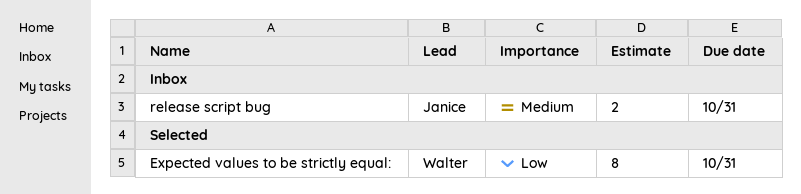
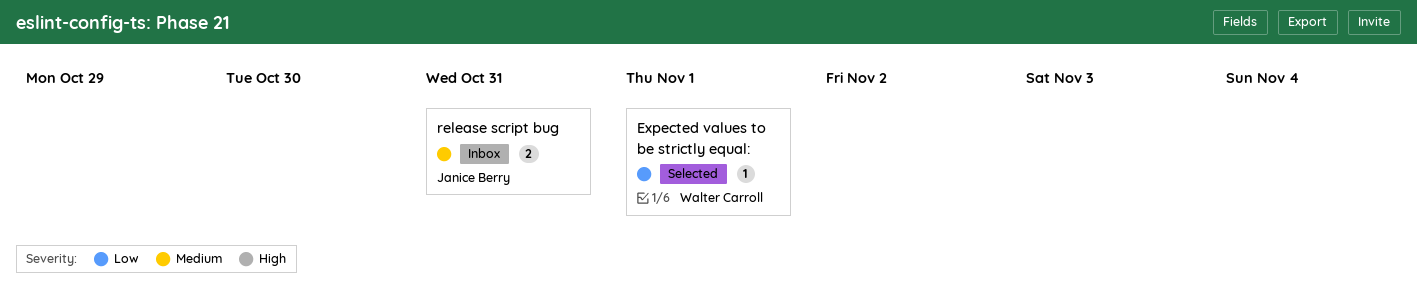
Expected values to be strictly equal:, estimate: 8 -> 1
Expected values to be strictly equal:, due: Oct 31 -> Nov 1

